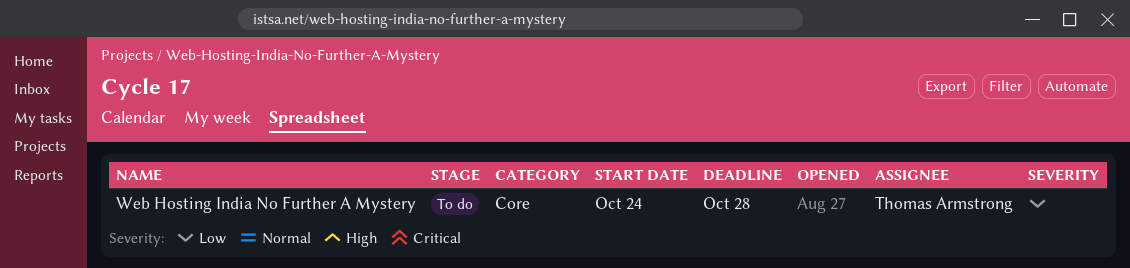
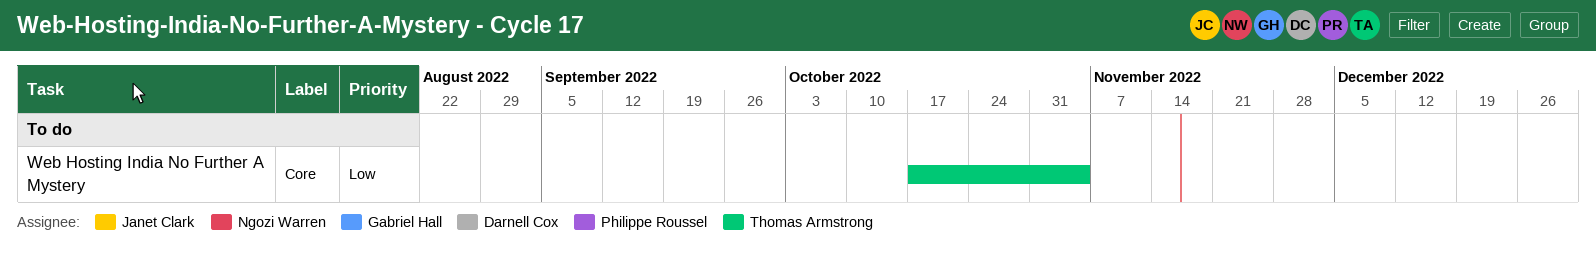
Web Hosting India No Further A Mystery, start: Oct 24 -> Oct 17
Web Hosting India No Further A Mystery, due: Oct 28 -> Nov 4

